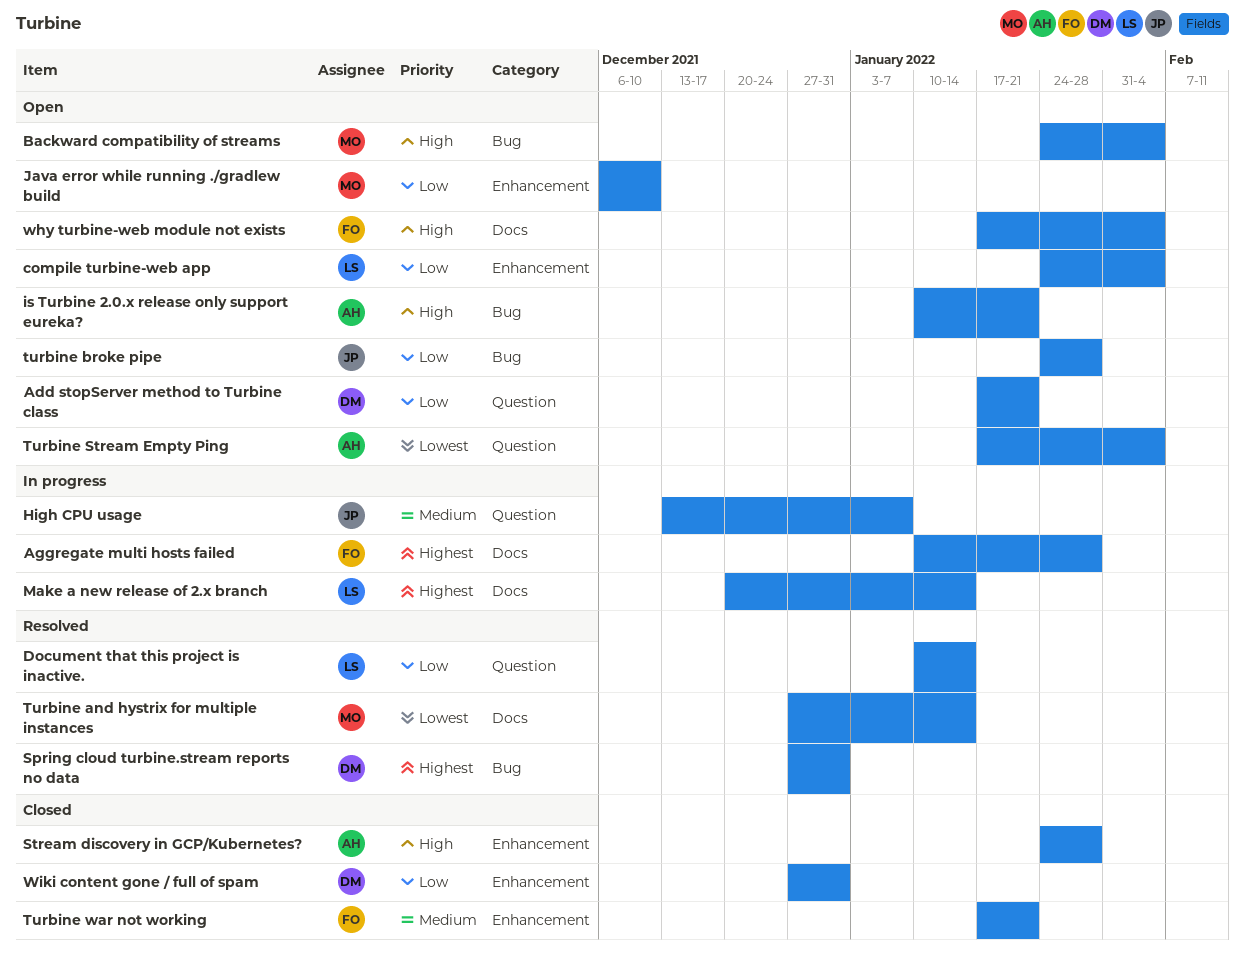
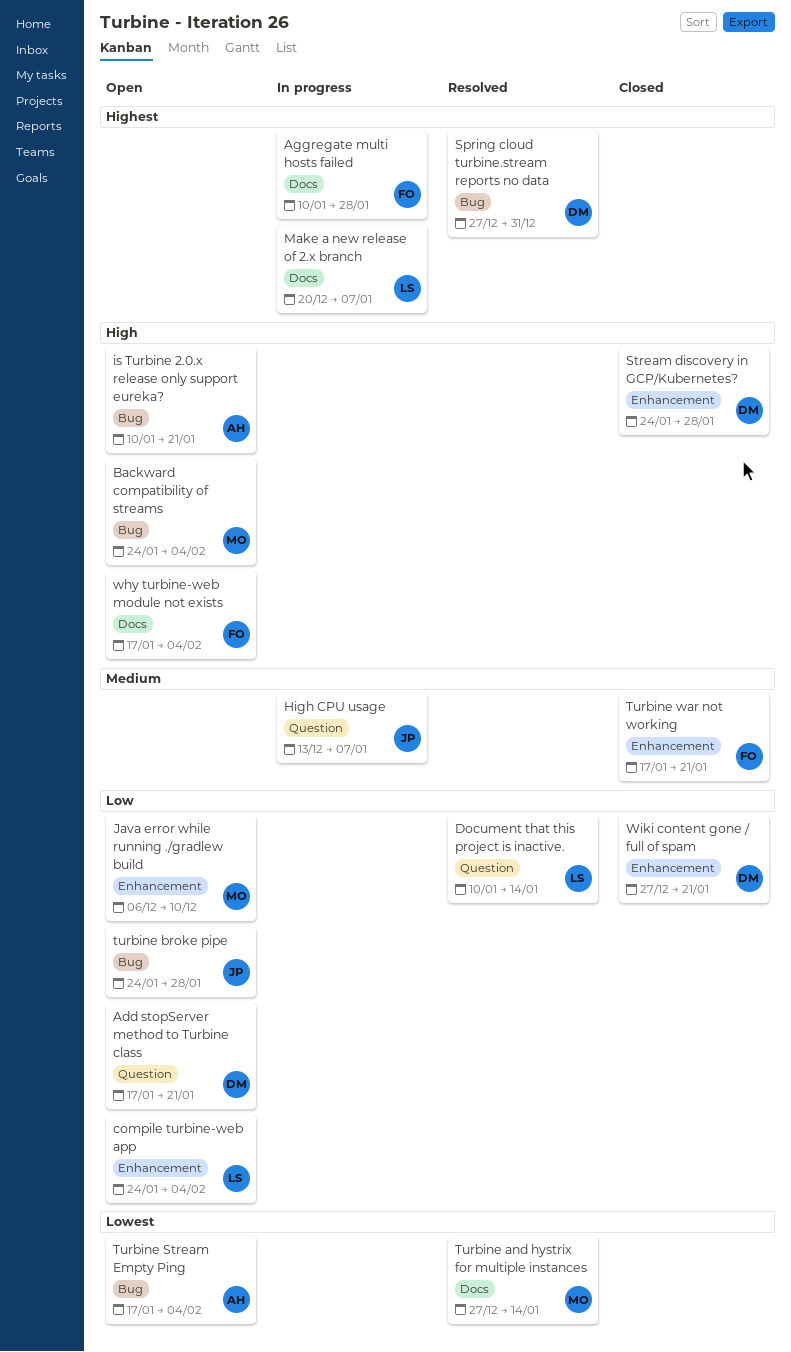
Make a new release of 2.x branch, due: Jan 14 -> Jan 7
Stream discovery in GCP/Kubernetes?, owner: AH -> DM
Turbine Stream Empty Ping, label: Question -> Bug
Wiki content gone / full of spam, due: Dec 31 -> Jan 21

